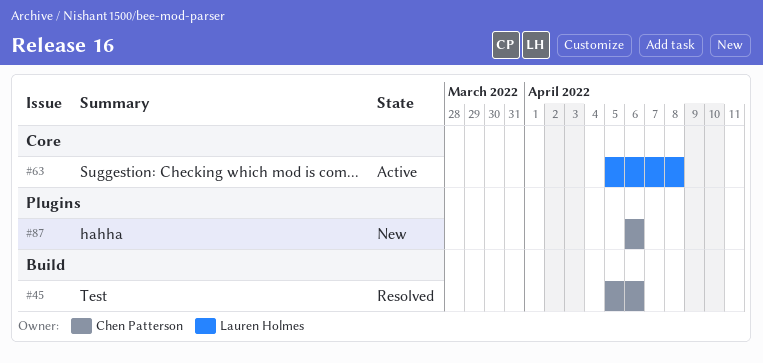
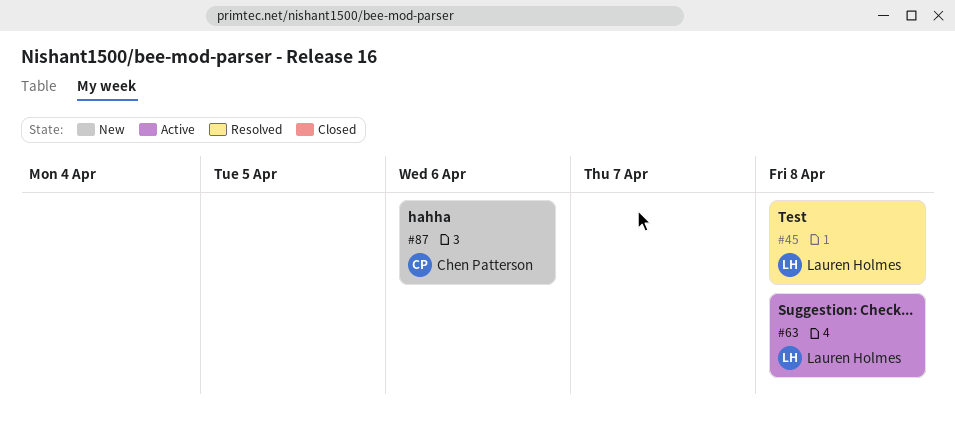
#45, owner: Chen Patterson -> Lauren Holmes
#45, due: Apr 6 -> Apr 8

